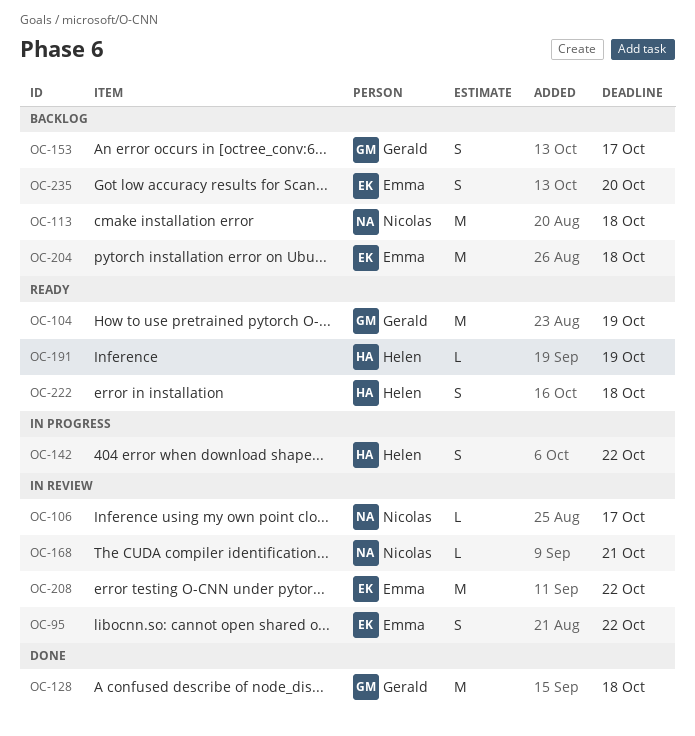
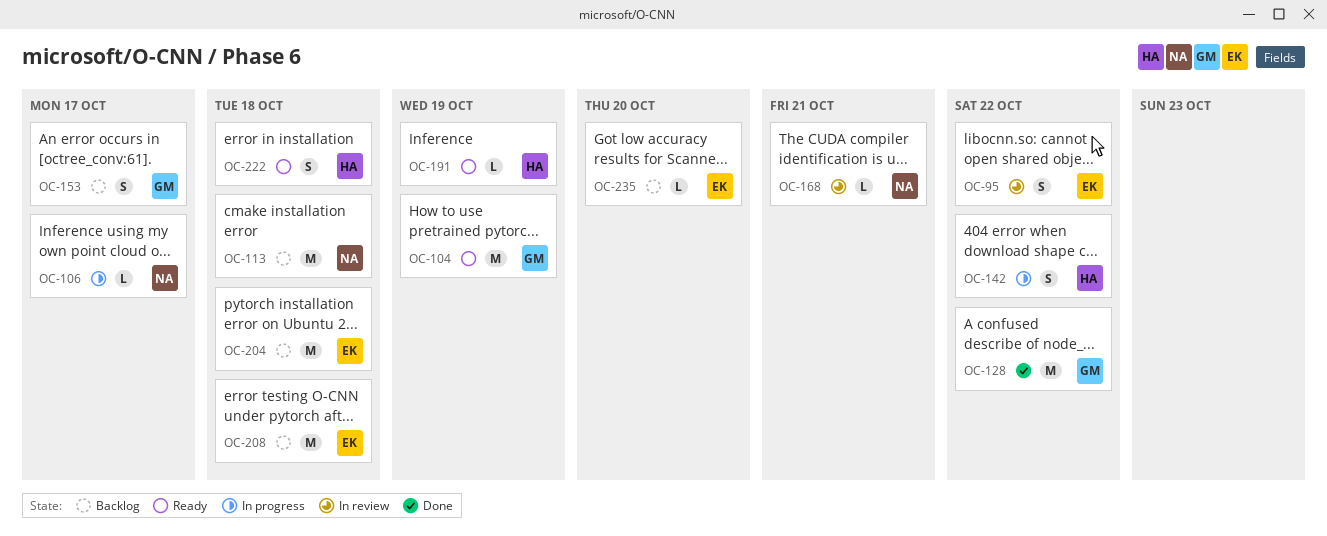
OC-106, status: In review -> In progress
OC-128, due: Oct 18 -> Oct 22
OC-208, status: In review -> Backlog
OC-208, due: Oct 22 -> Oct 18
OC-235, estimate: S -> L

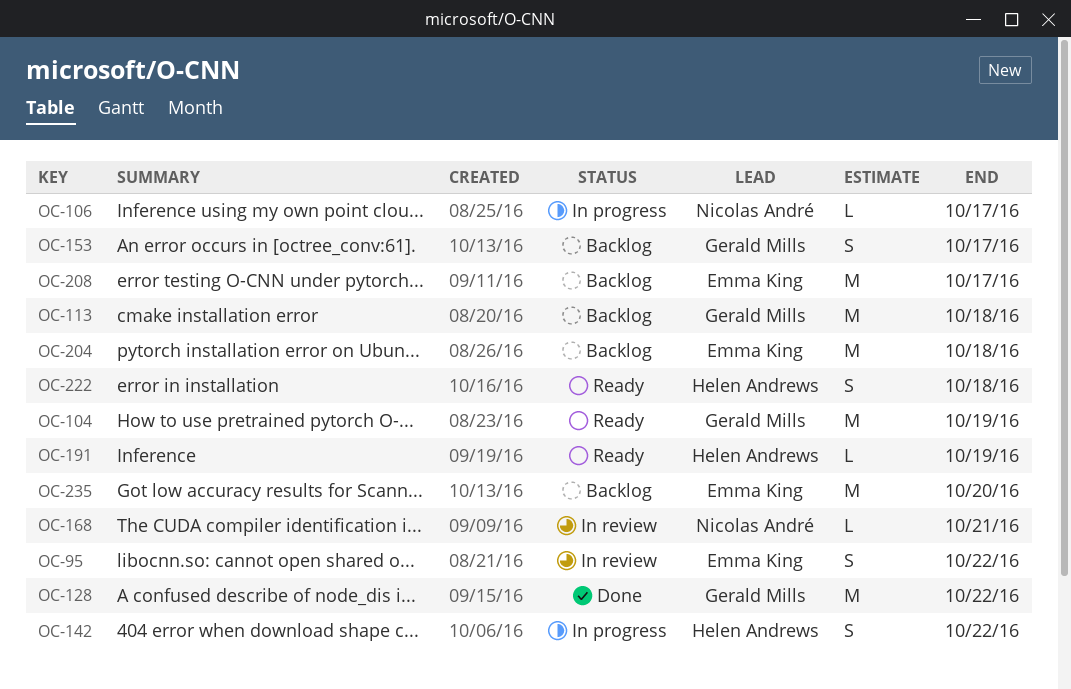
OC-113, owner: Nicolas André -> Gerald Mills
OC-208, due: Oct 18 -> Oct 17
OC-235, estimate: L -> M

